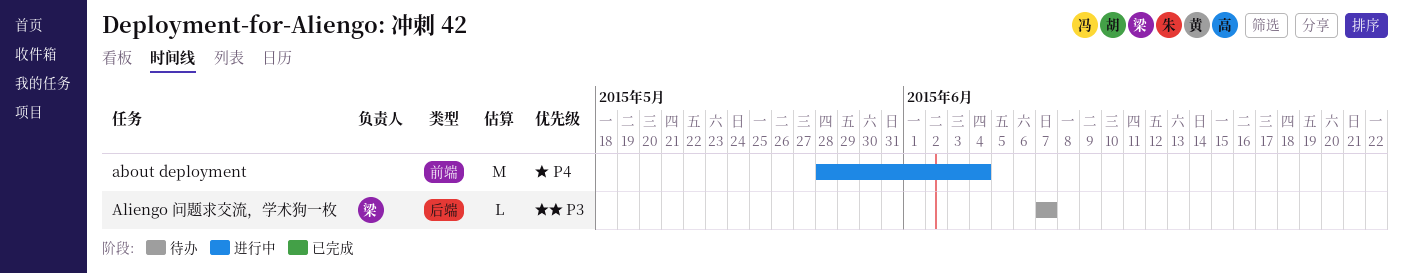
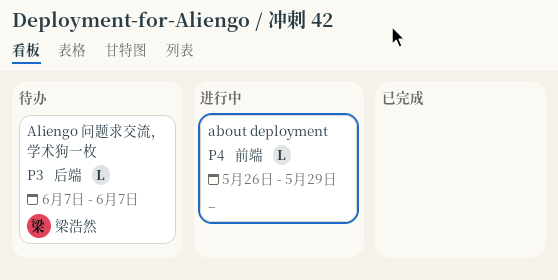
about deployment, estimate: M -> L
about deployment, start: May 28 -> May 26
about deployment, due: Jun 4 -> May 29

